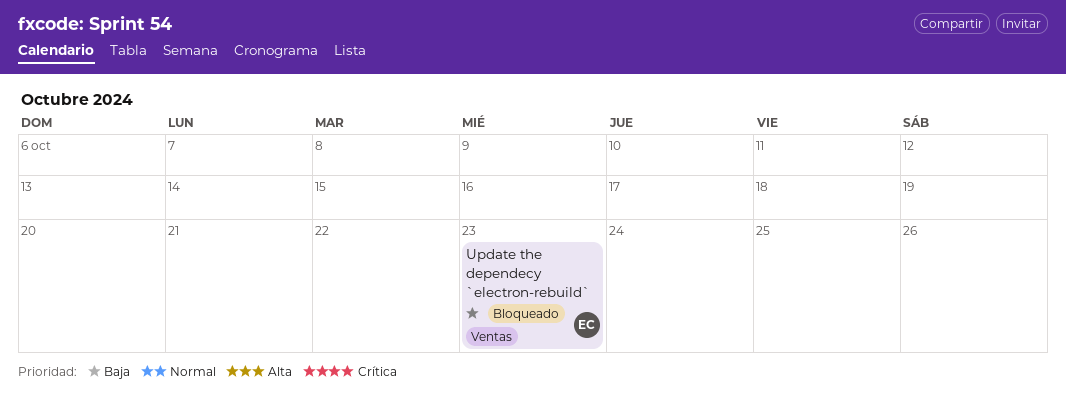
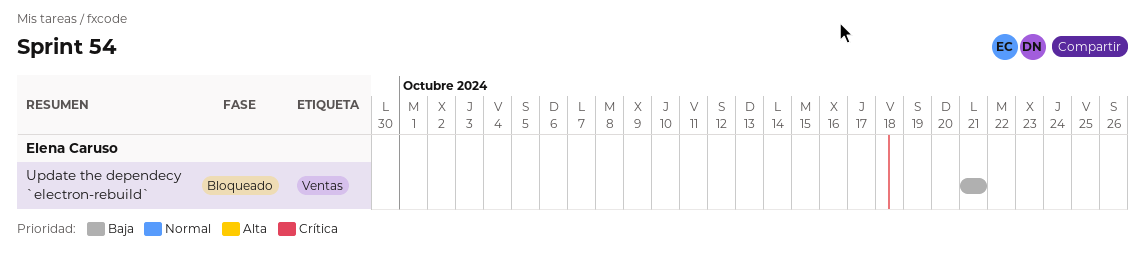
Update the dependecy `electron-rebuild`, due: Oct 23 -> Oct 21

